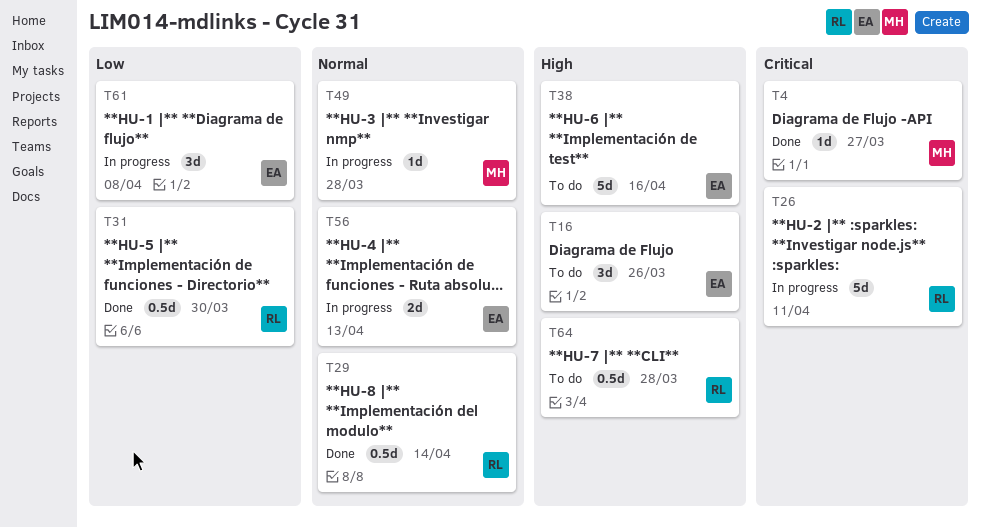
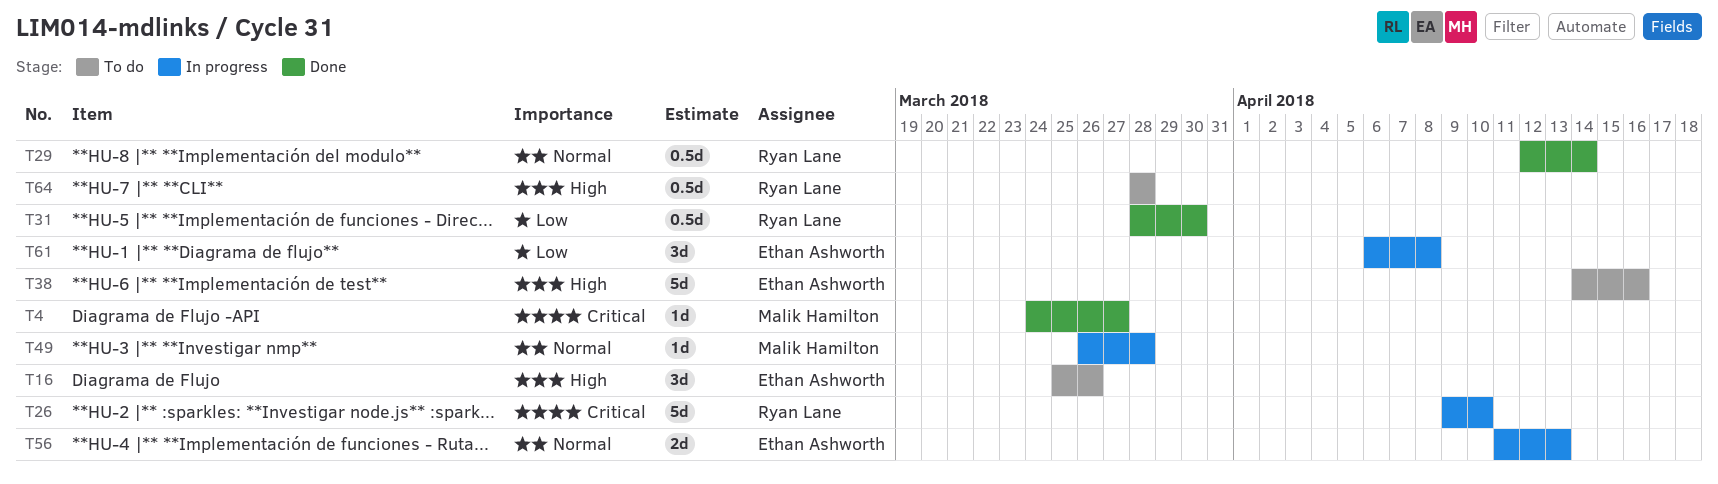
T26, due: Apr 11 -> Apr 10

